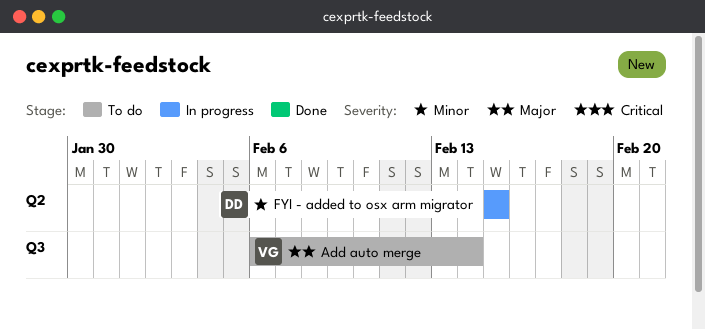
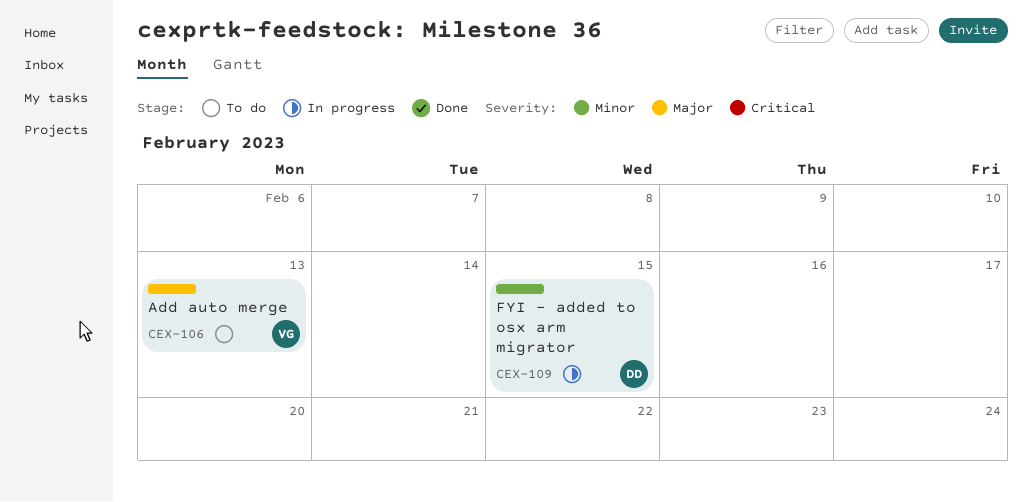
Add auto merge, due: Feb 14 -> Feb 13

